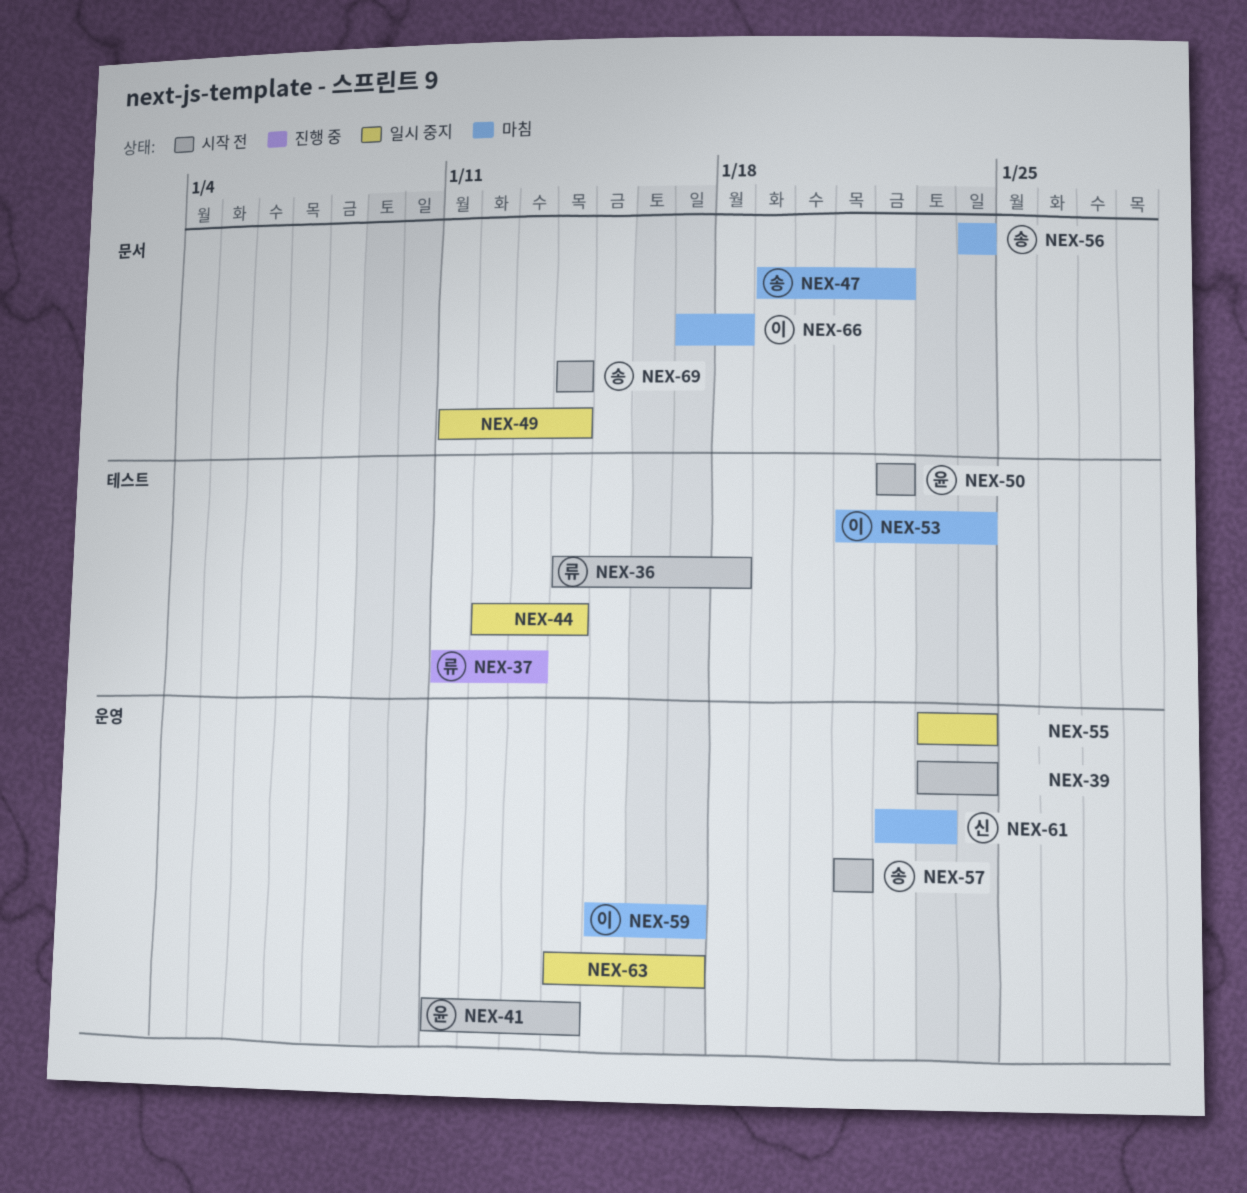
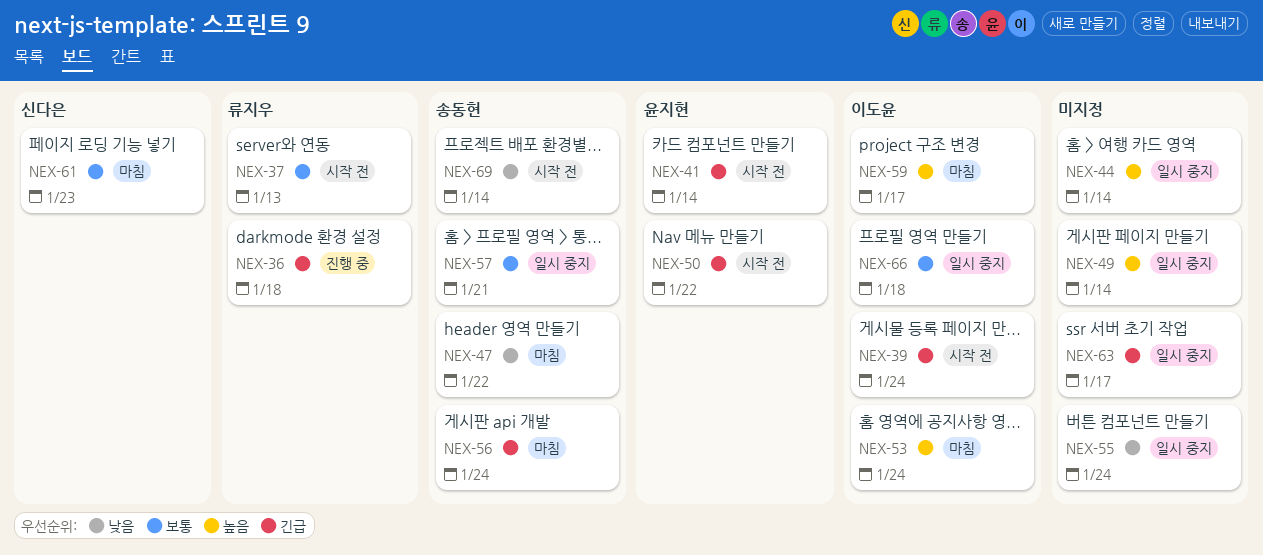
NEX-36, status: 시작 전 -> 진행 중
NEX-37, status: 진행 중 -> 시작 전
NEX-39, owner: none -> 이도윤
NEX-57, status: 시작 전 -> 일시 중지
NEX-66, status: 마침 -> 일시 중지

